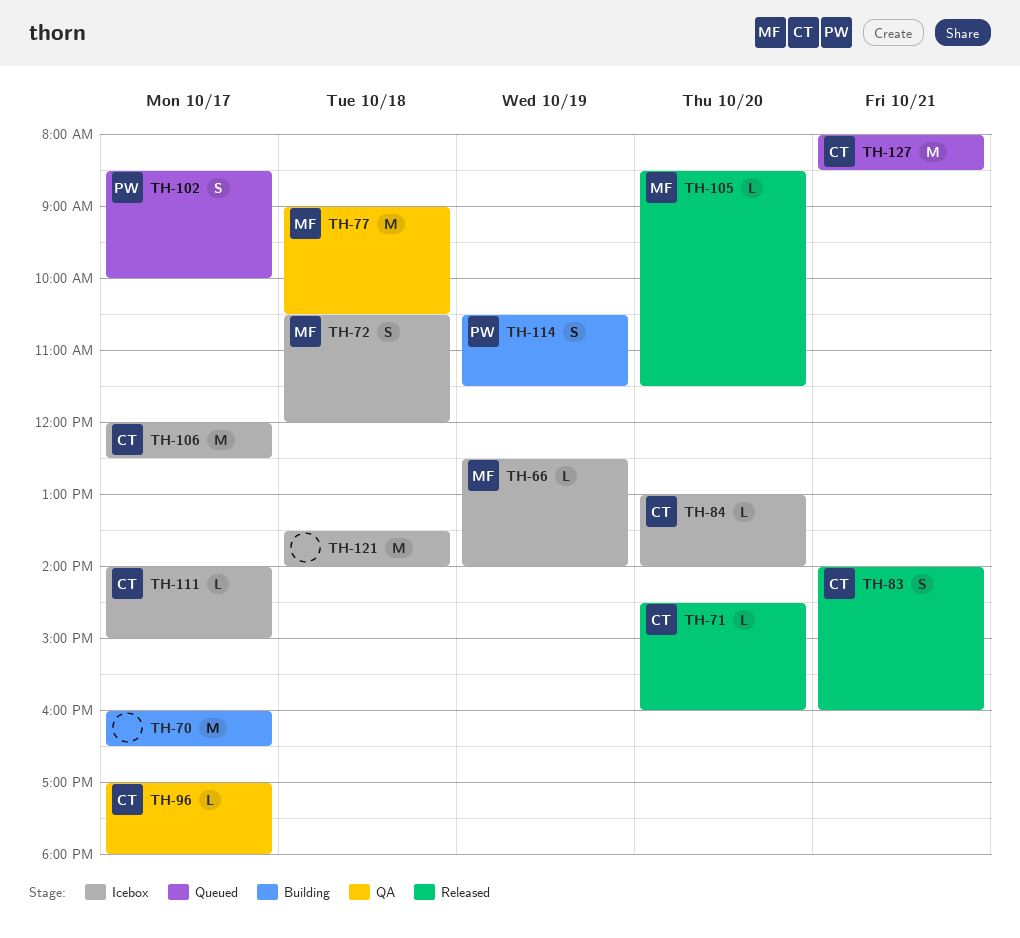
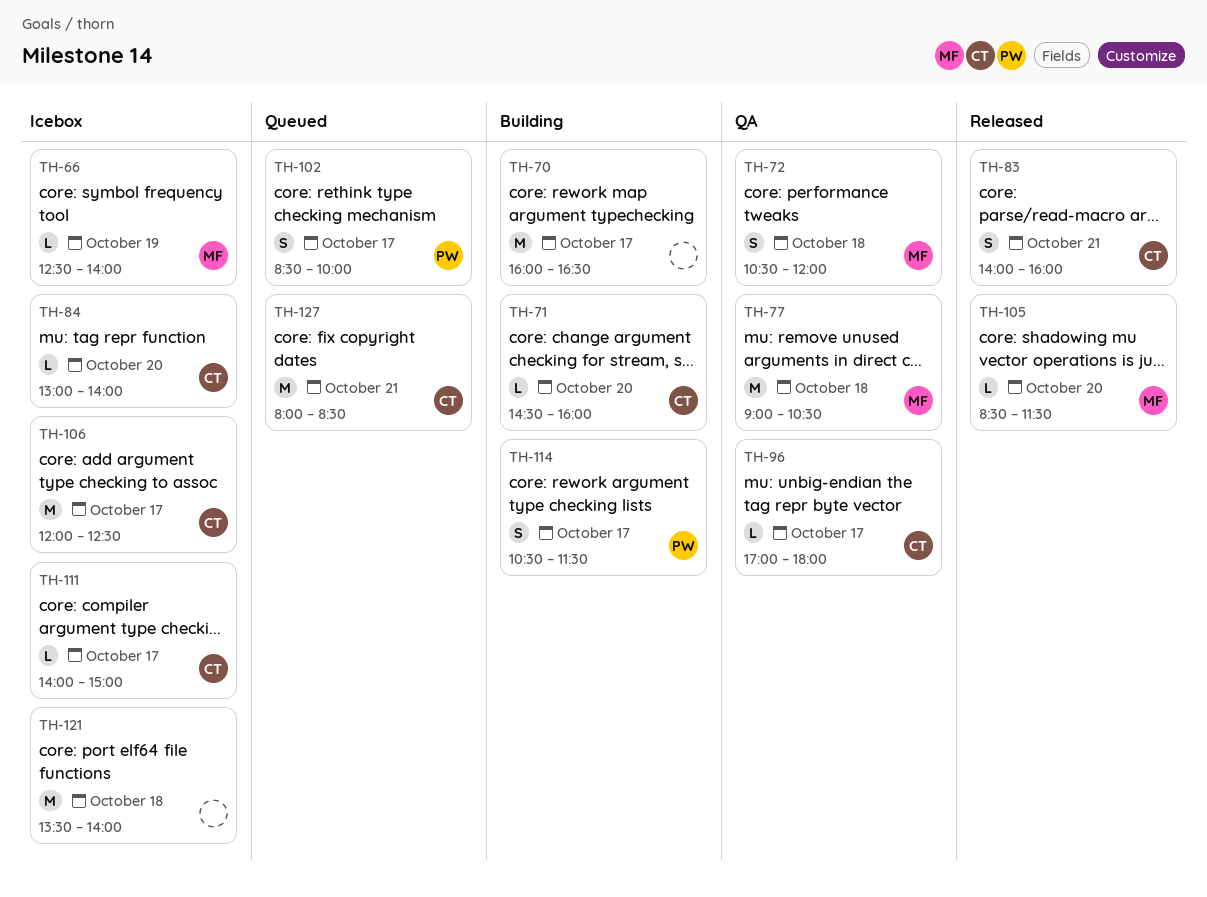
TH-71, status: Released -> Building
TH-72, status: Icebox -> QA
TH-114, day: Oct 19 -> Oct 17

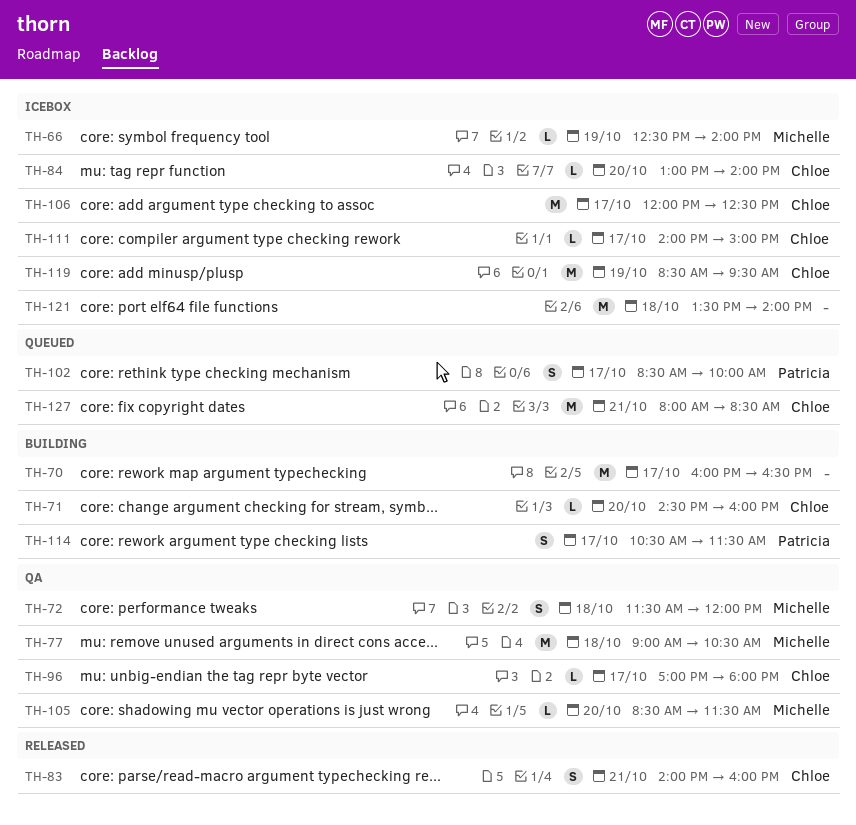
TH-72, begins: 10:30 -> 11:30
TH-105, status: Released -> QA
TH-119: none -> present

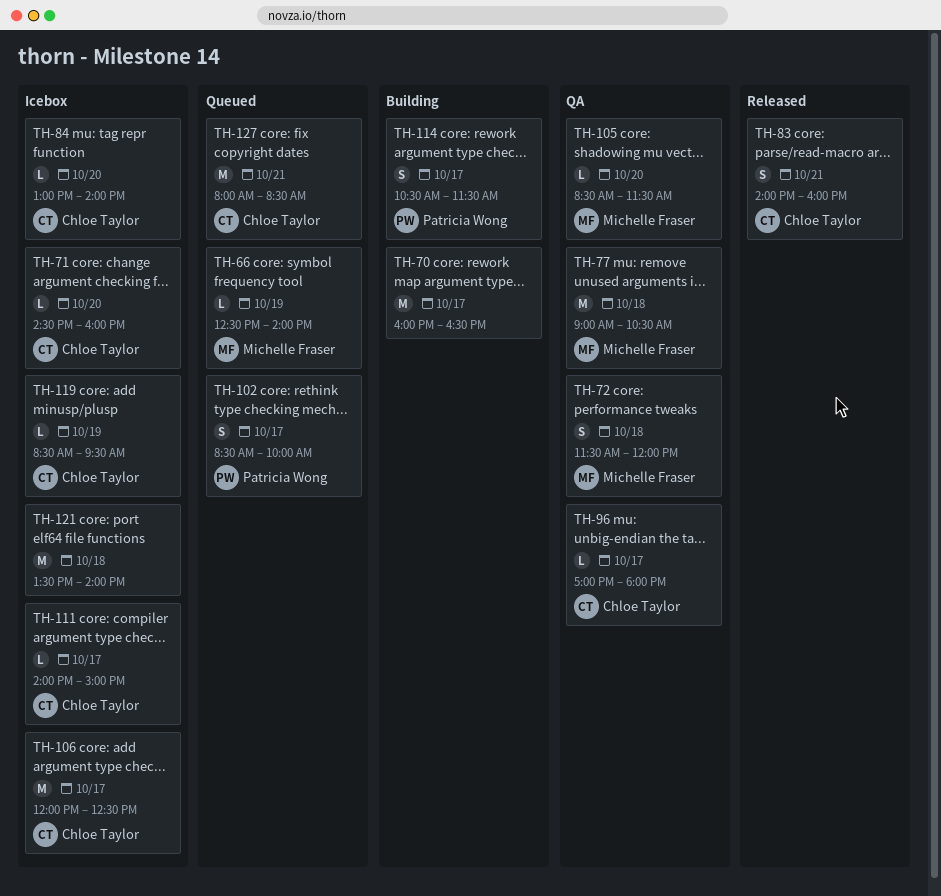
TH-66, status: Icebox -> Queued
TH-71, status: Building -> Icebox
TH-119, estimate: M -> L

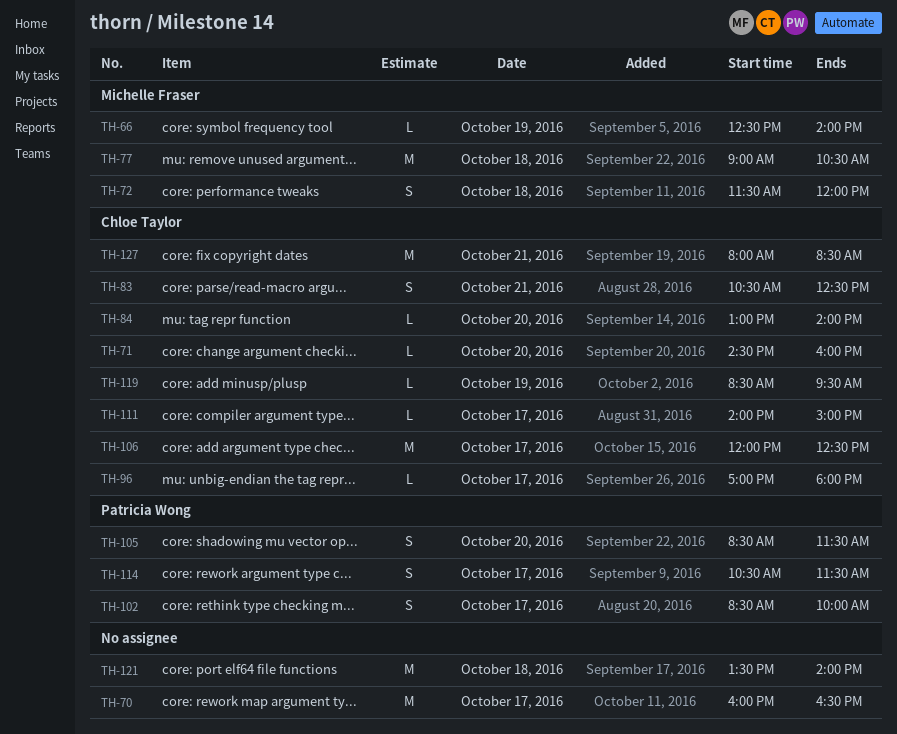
TH-83, begins: 14:00 -> 10:30
TH-83, ends: 16:00 -> 12:30
TH-105, owner: Michelle Fraser -> Patricia Wong
TH-105, estimate: L -> S

